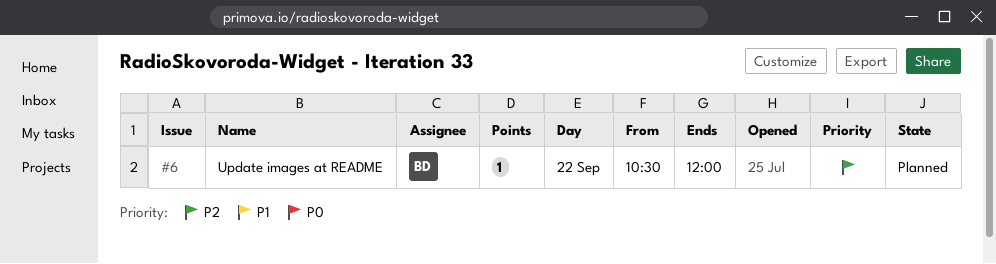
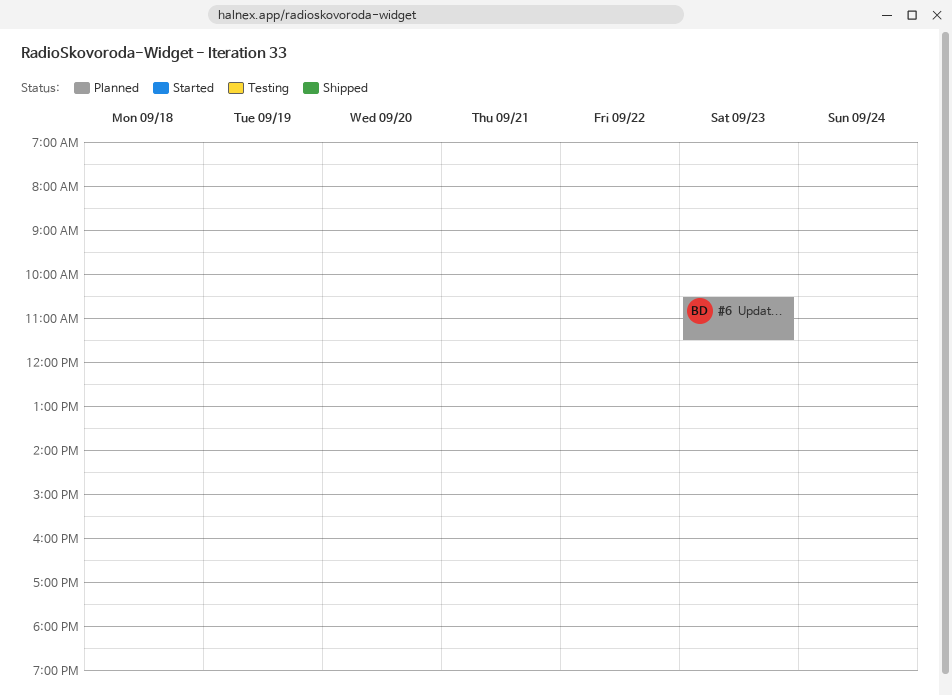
#6, day: Sep 22 -> Sep 23
#6, ends: 12:00 -> 11:30

